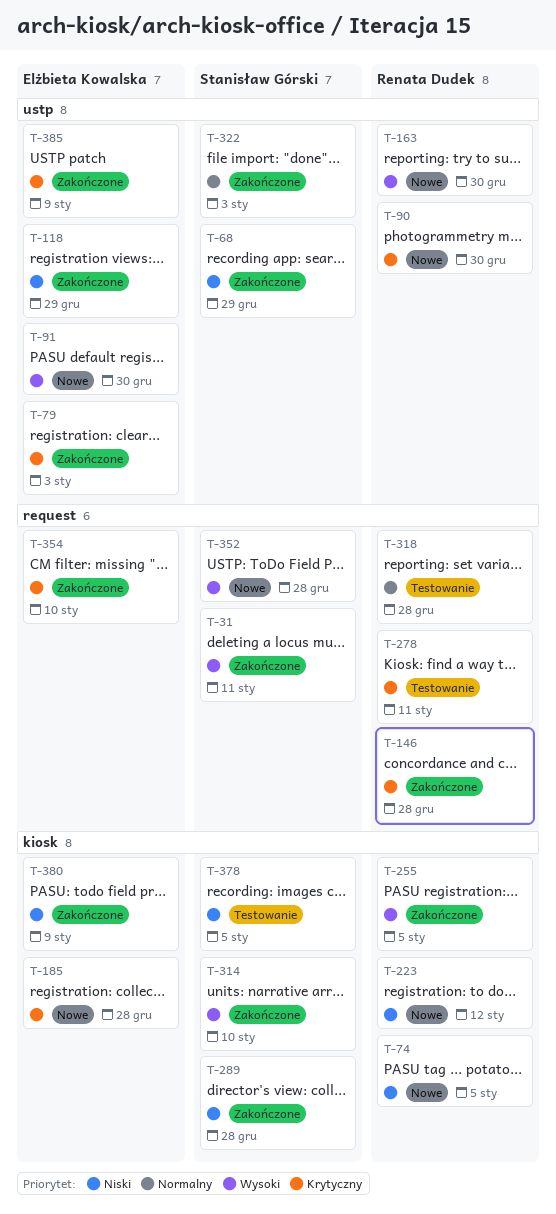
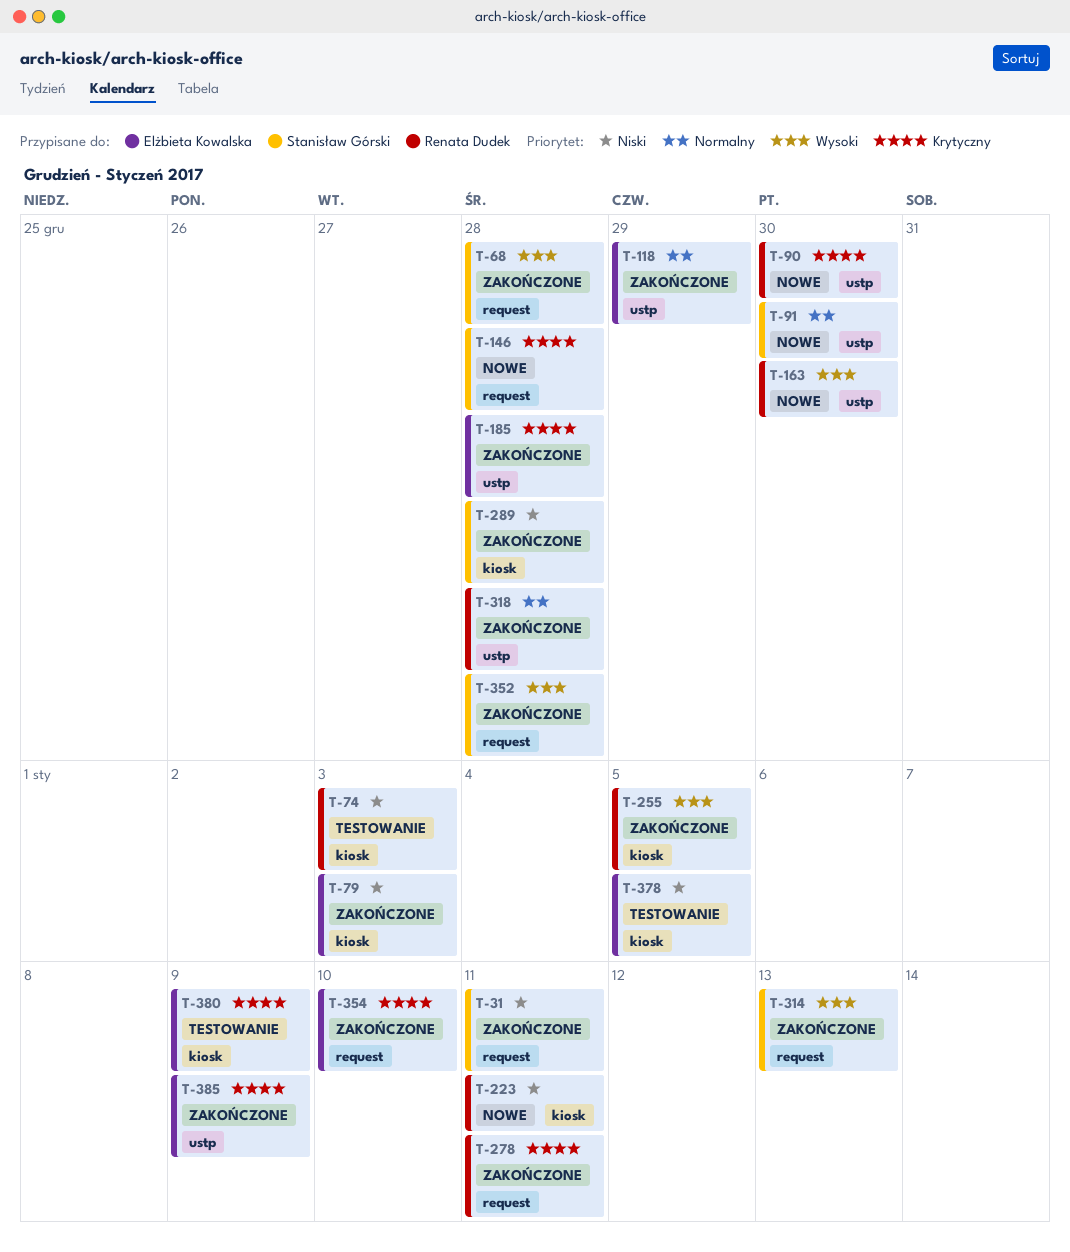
T-31, priority: Wysoki -> Niski
T-68, priority: Niski -> Wysoki
T-68, label: ustp -> request
T-68, due: Dec 29 -> Dec 28
T-74, status: Nowe -> Testowanie
T-74, due: Jan 5 -> Jan 3
T-79, priority: Krytyczny -> Niski
T-79, label: ustp -> kiosk
T-91, owner: Elżbieta Kowalska -> Stanisław Górski
T-91, priority: Wysoki -> Normalny
T-118, priority: Niski -> Normalny
T-146, status: Zakończone -> Nowe
T-146, owner: Renata Dudek -> Stanisław Górski
T-185, status: Nowe -> Zakończone
T-185, label: kiosk -> ustp
T-223, due: Jan 12 -> Jan 11
T-278, status: Testowanie -> Zakończone
T-314, label: kiosk -> request
T-314, due: Jan 10 -> Jan 13
T-318, status: Testowanie -> Zakończone
T-318, label: request -> ustp
T-322: present -> none
T-352, status: Nowe -> Zakończone
T-378, owner: Stanisław Górski -> Elżbieta Kowalska
T-380, status: Zakończone -> Testowanie
T-380, priority: Niski -> Krytyczny

